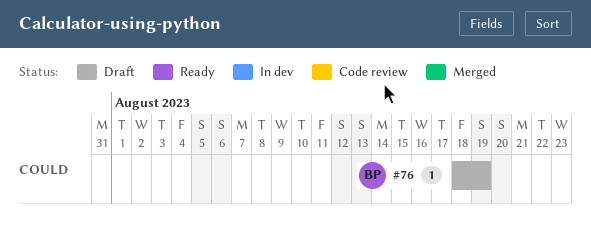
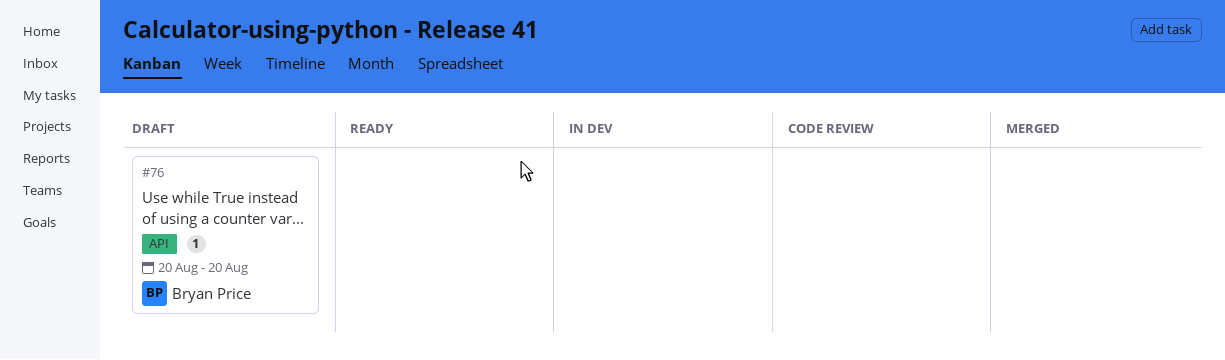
#76, start: Aug 18 -> Aug 20
#76, due: Aug 19 -> Aug 20

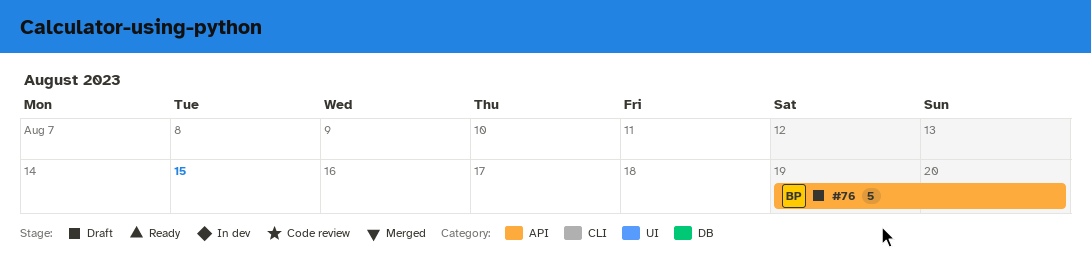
#76, estimate: 1 -> 5
#76, start: Aug 20 -> Aug 19

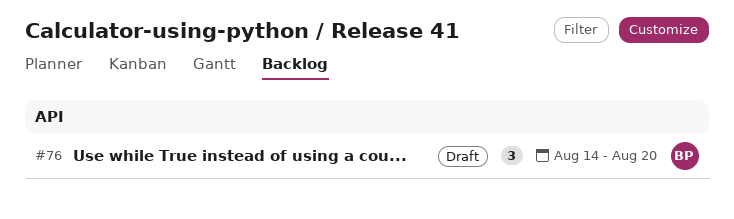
#76, estimate: 5 -> 3
#76, start: Aug 19 -> Aug 14

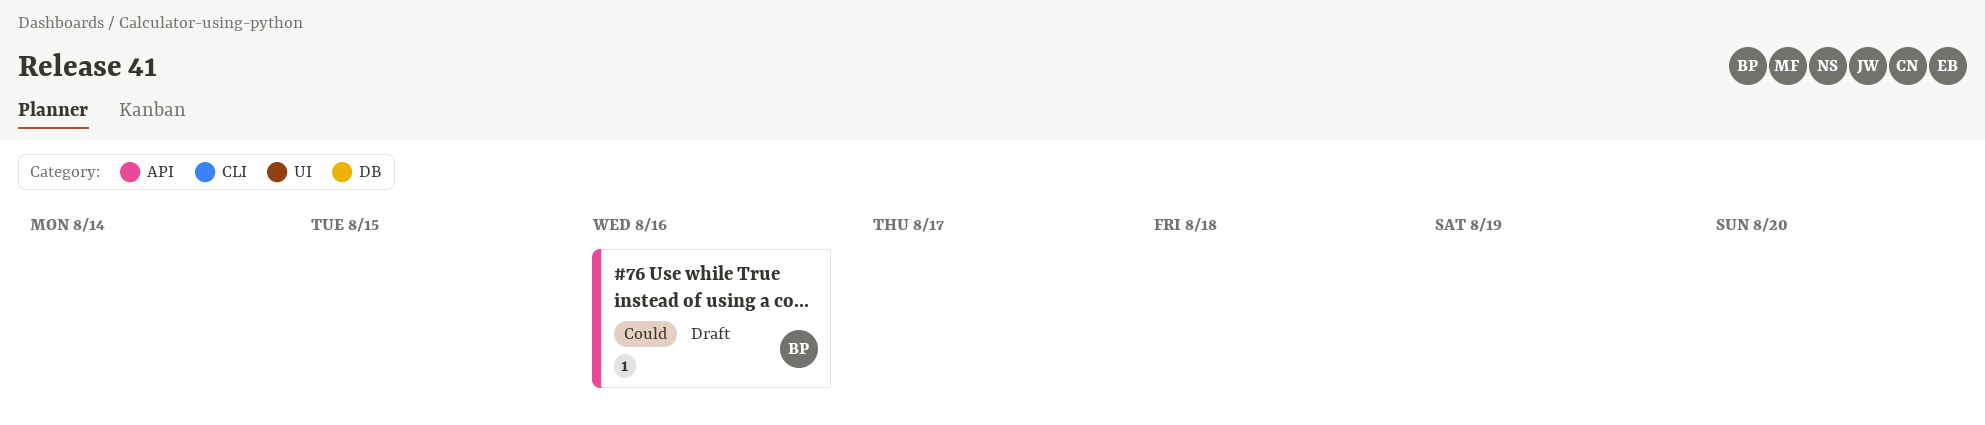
#76, estimate: 3 -> 1
#76, due: Aug 20 -> Aug 16

